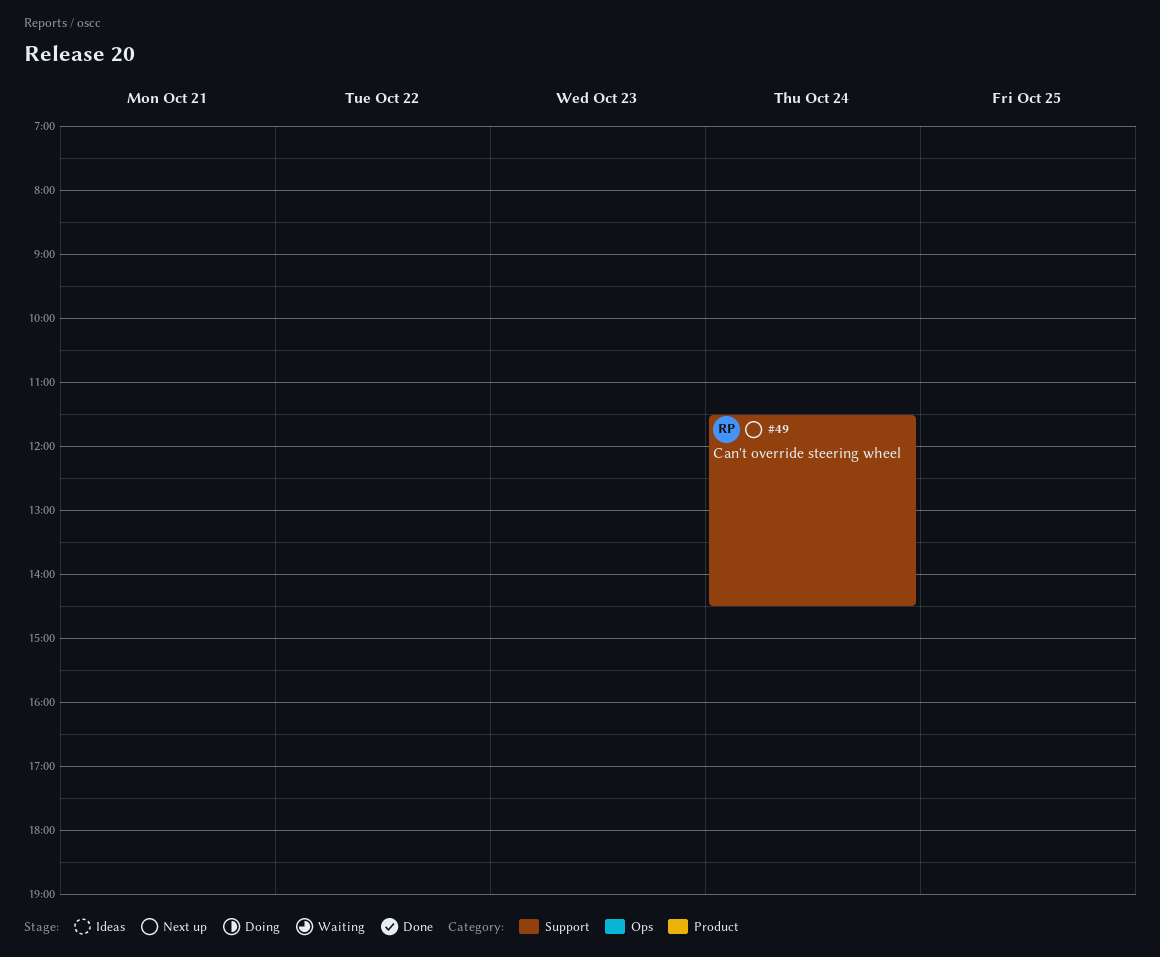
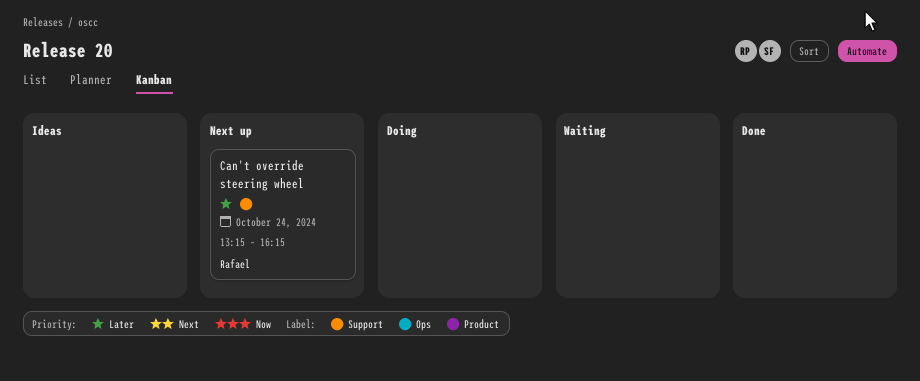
Can't override steering wheel, begins: 11:30 -> 13:15
Can't override steering wheel, ends: 14:30 -> 16:15

